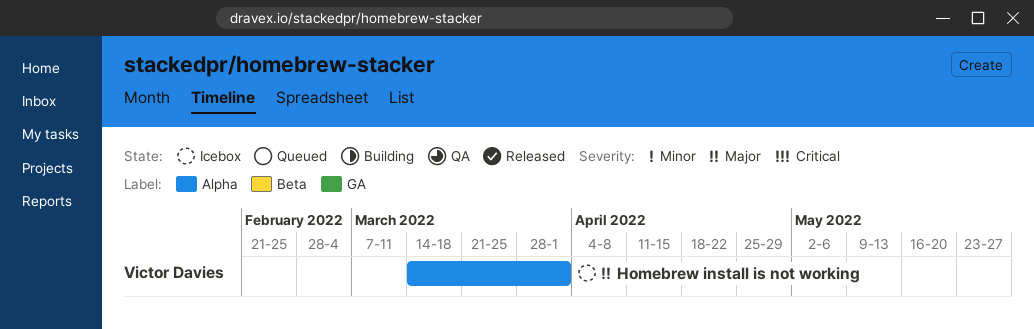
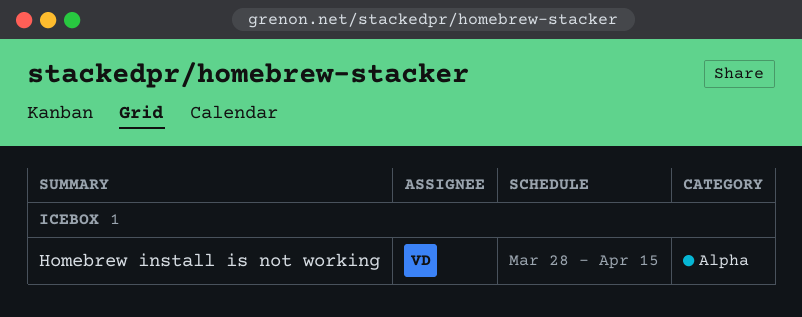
Homebrew install is not working, start: Mar 14 -> Mar 28
Homebrew install is not working, due: Apr 1 -> Apr 15

